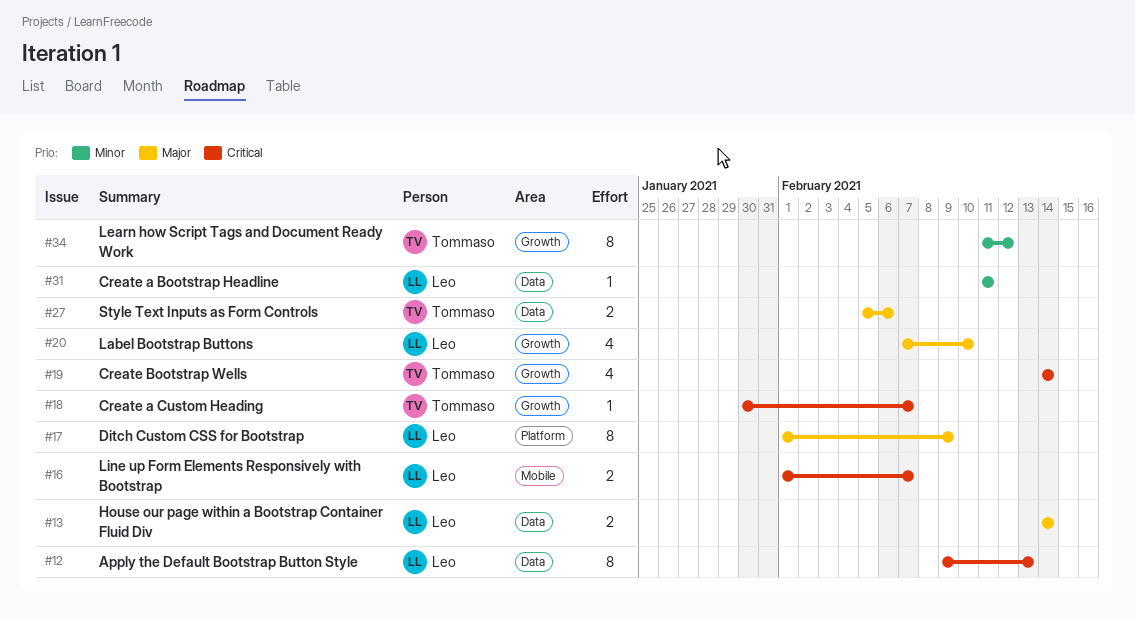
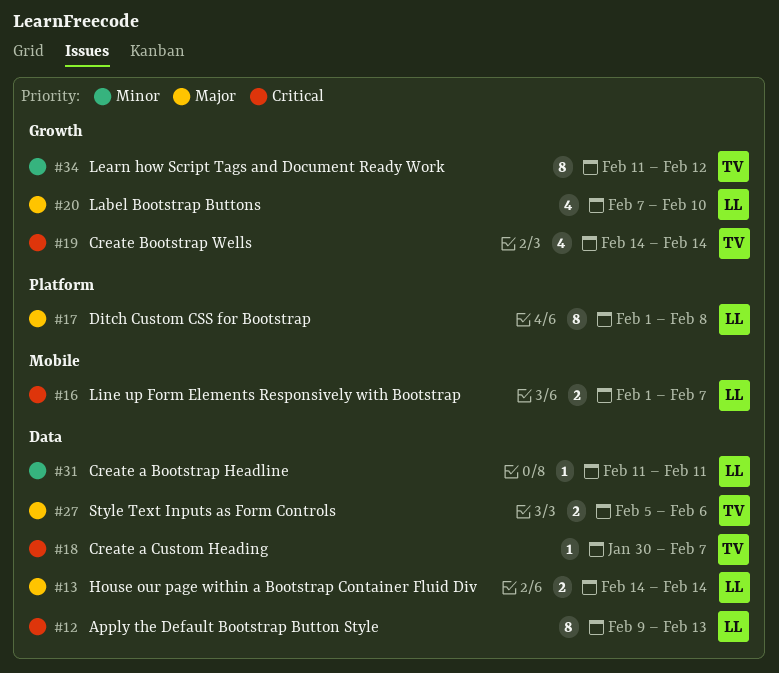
#17, due: Feb 9 -> Feb 8
#18, label: Growth -> Data

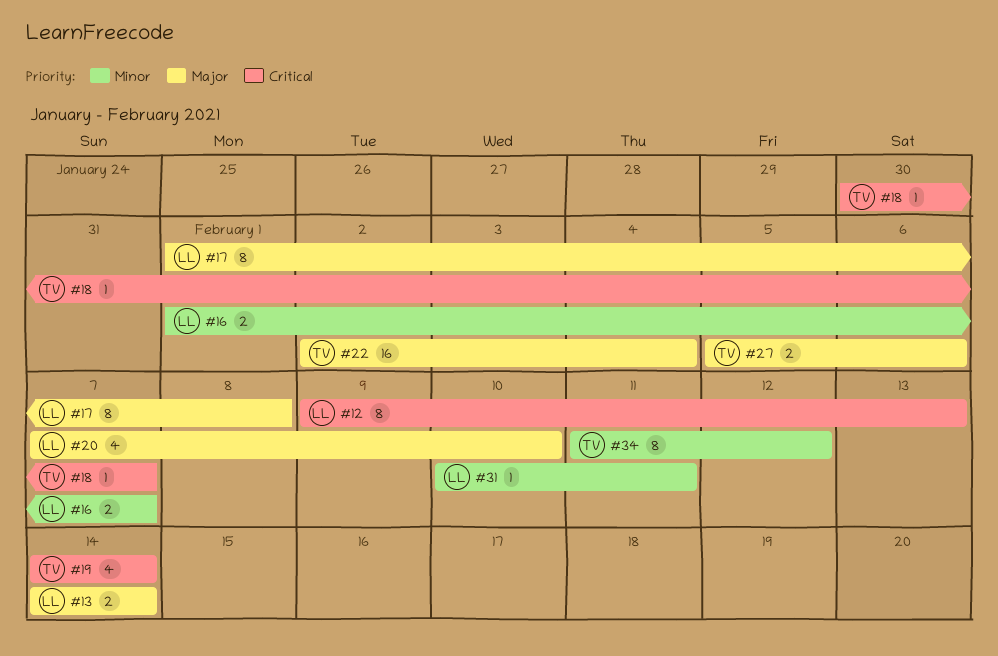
#16, priority: Critical -> Minor
#22: none -> present
#31, start: Feb 11 -> Feb 10

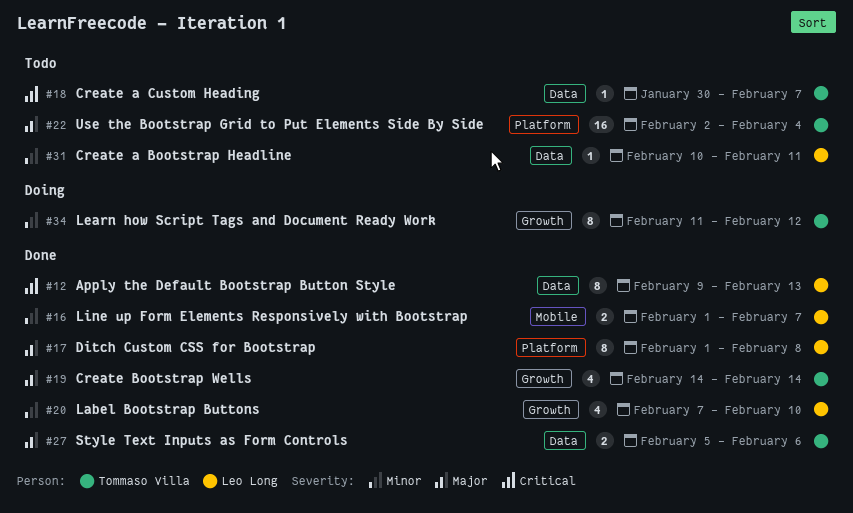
#13: present -> none
#19, priority: Critical -> Major
#20, priority: Major -> Minor

